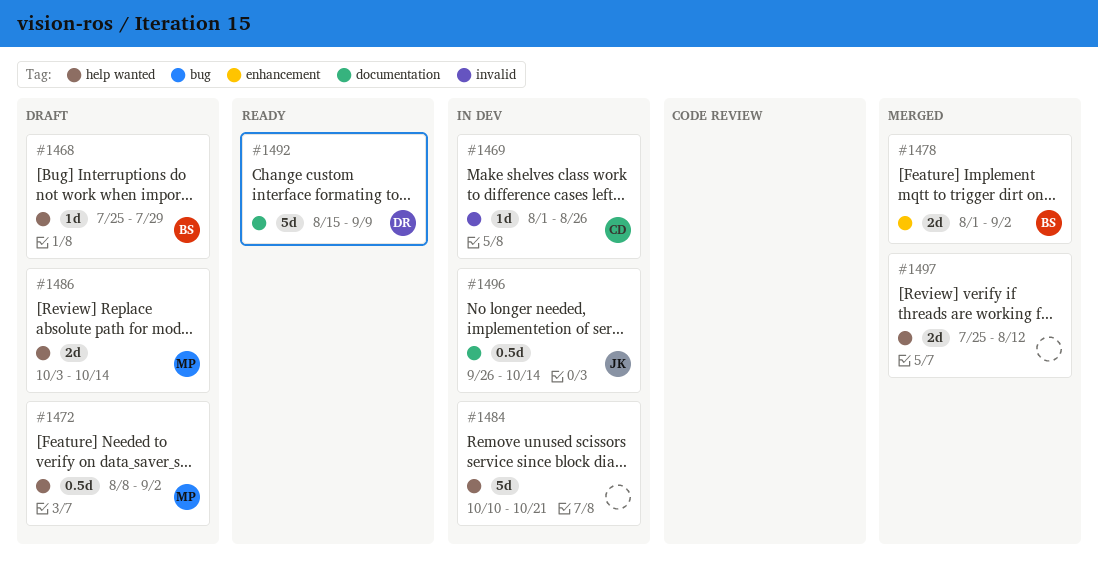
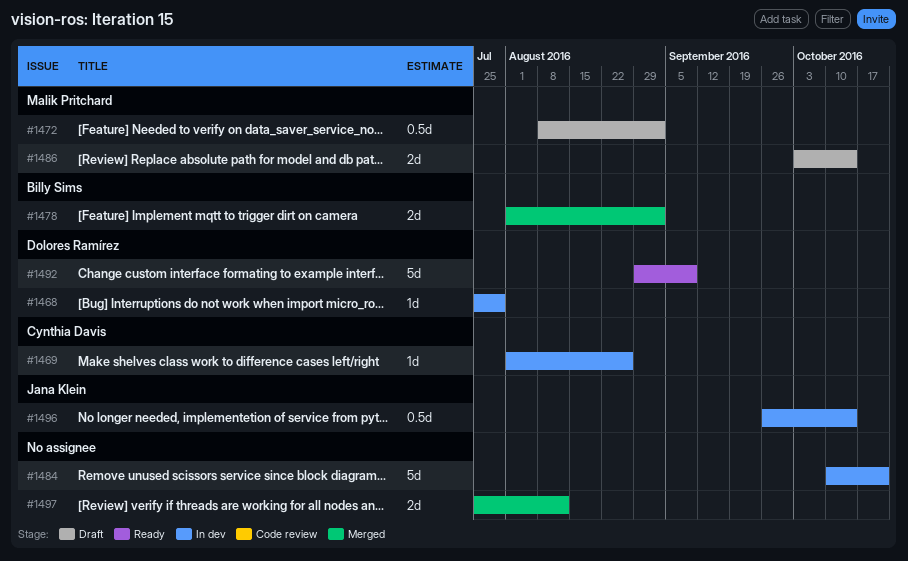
#1468, status: Draft -> In dev
#1468, owner: Billy Sims -> Dolores Ramírez
#1492, start: Aug 15 -> Aug 29

